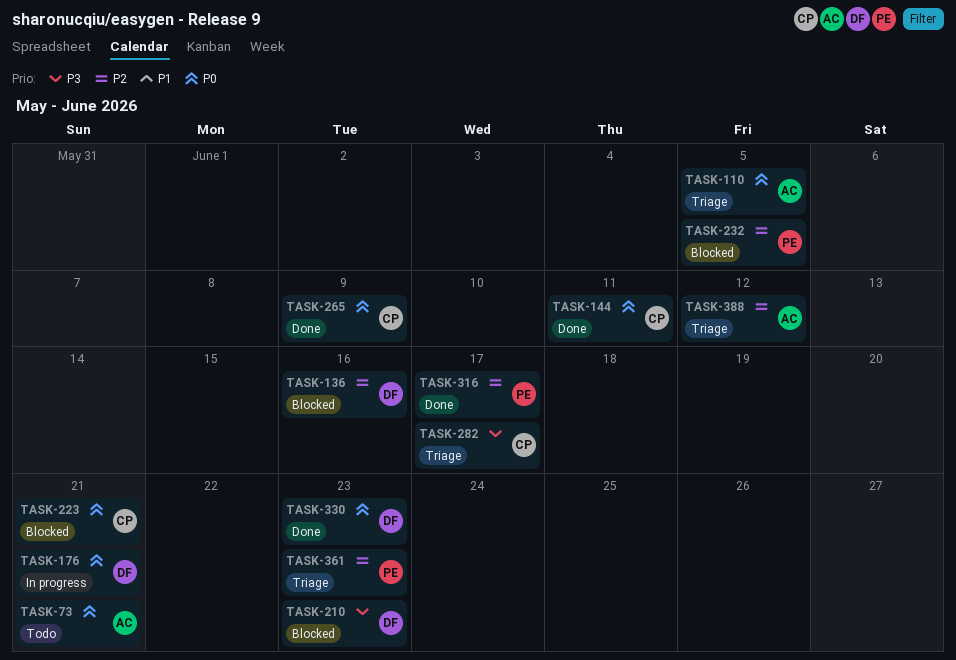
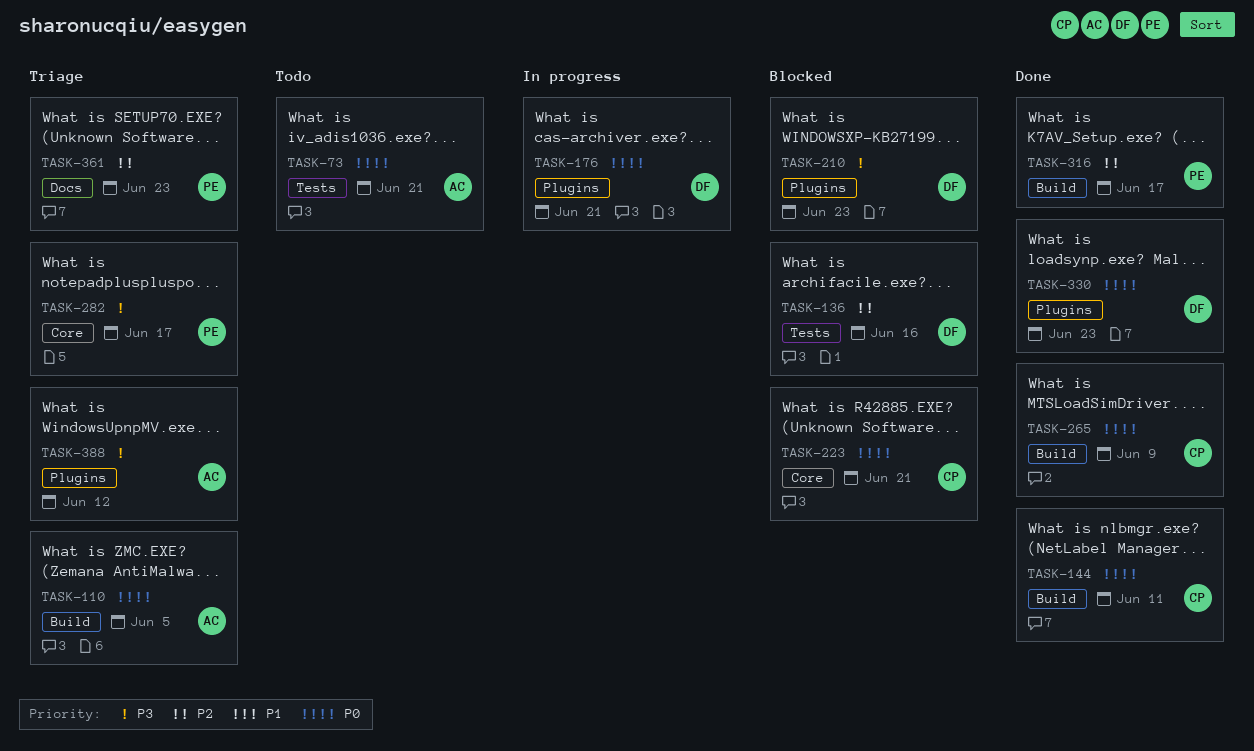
TASK-232: present -> none
TASK-282, owner: CP -> PE
TASK-388, priority: P2 -> P3

